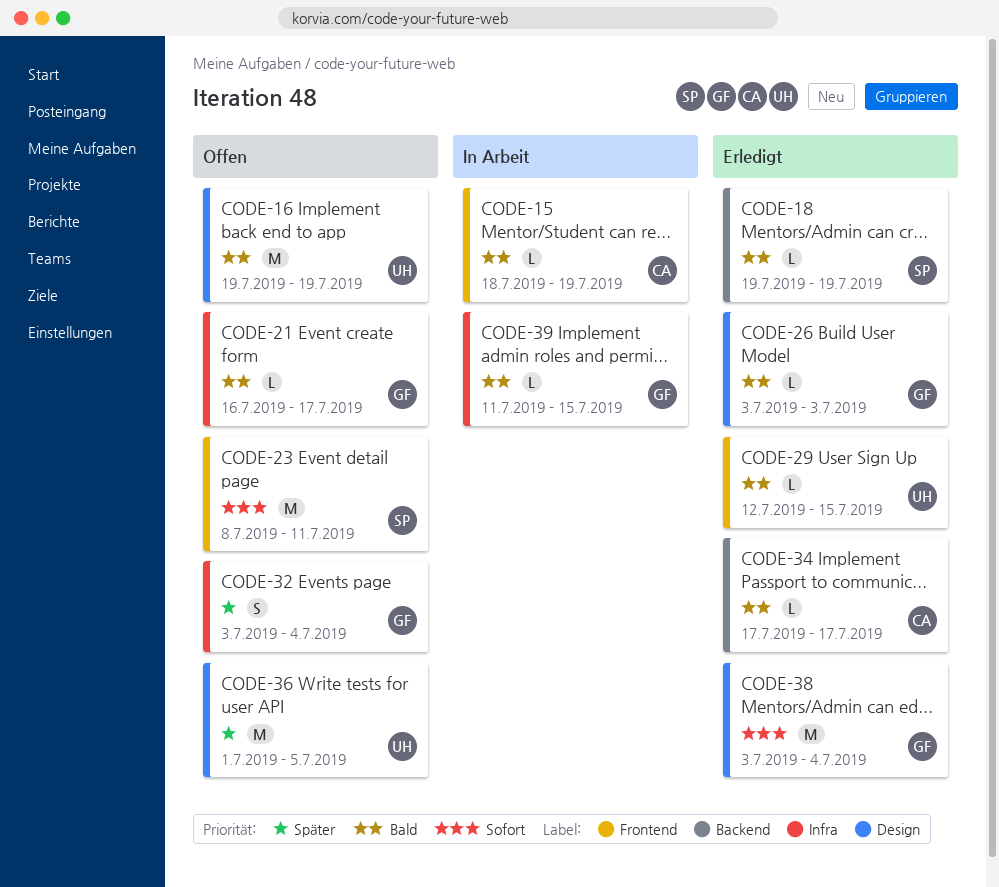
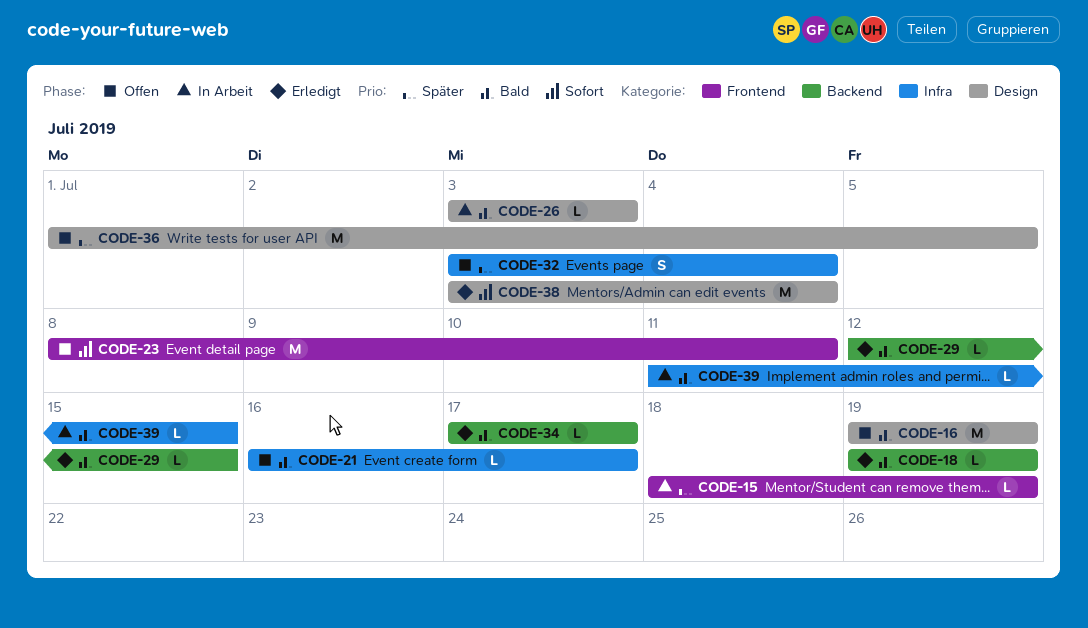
CODE-15, priority: Bald -> Später
CODE-26, status: Erledigt -> In Arbeit
CODE-29, label: Frontend -> Backend

